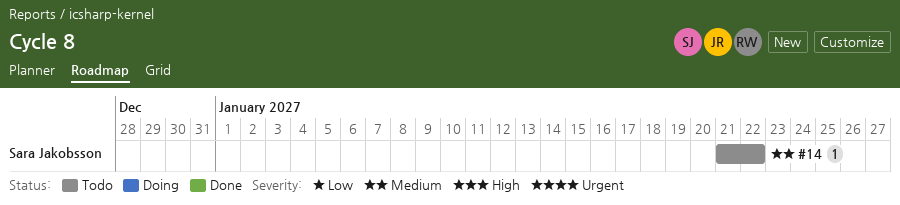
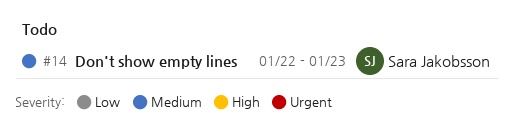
#14, start: Jan 21 -> Jan 22
#14, due: Jan 22 -> Jan 23

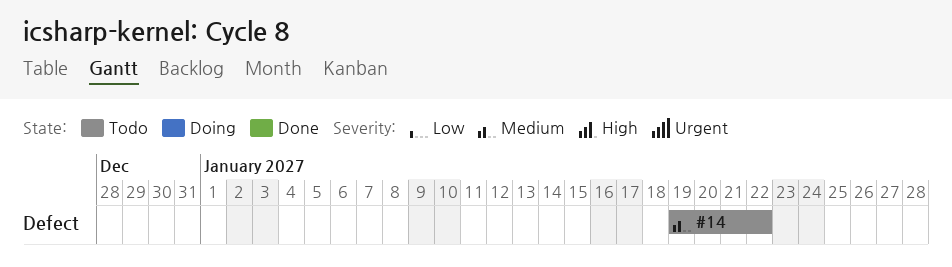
#14, start: Jan 22 -> Jan 19
#14, due: Jan 23 -> Jan 22

